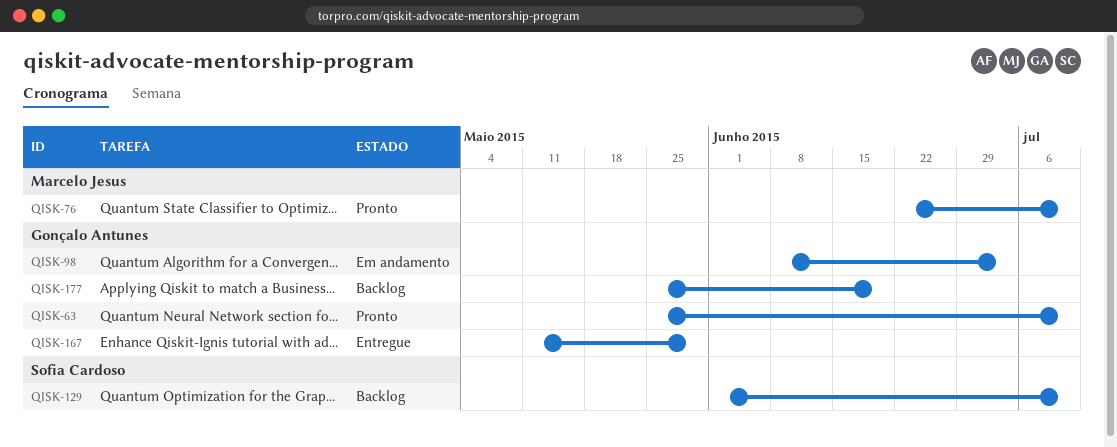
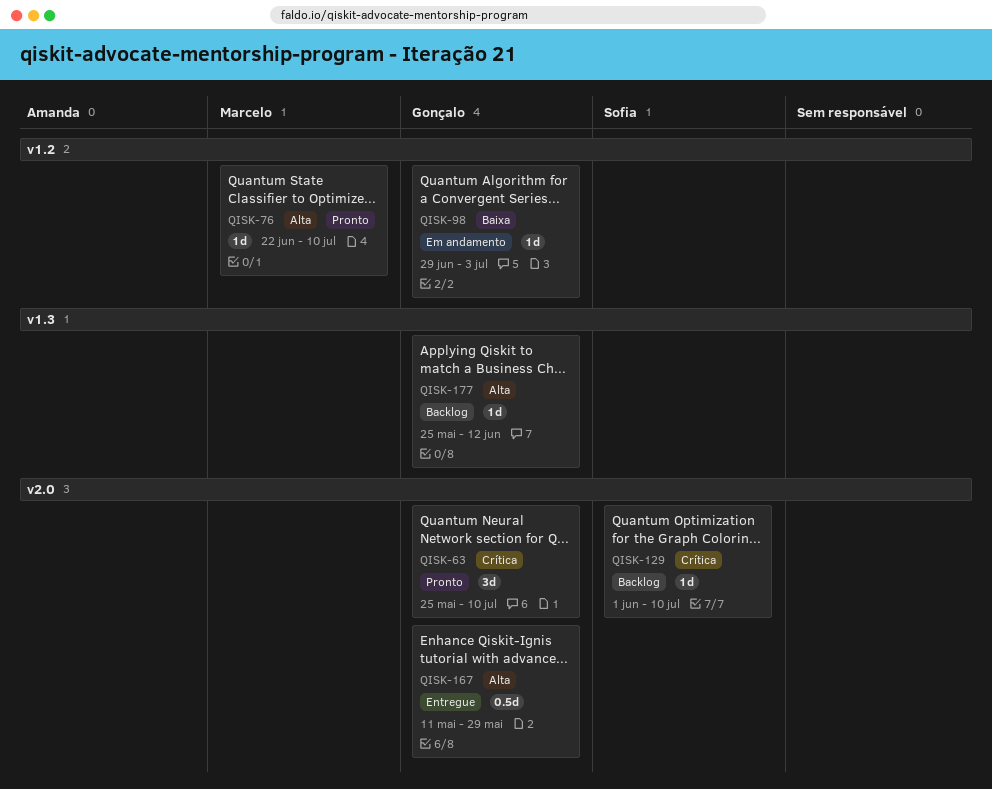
QISK-98, start: Jun 8 -> Jun 29
QISK-177, due: Jun 19 -> Jun 12

